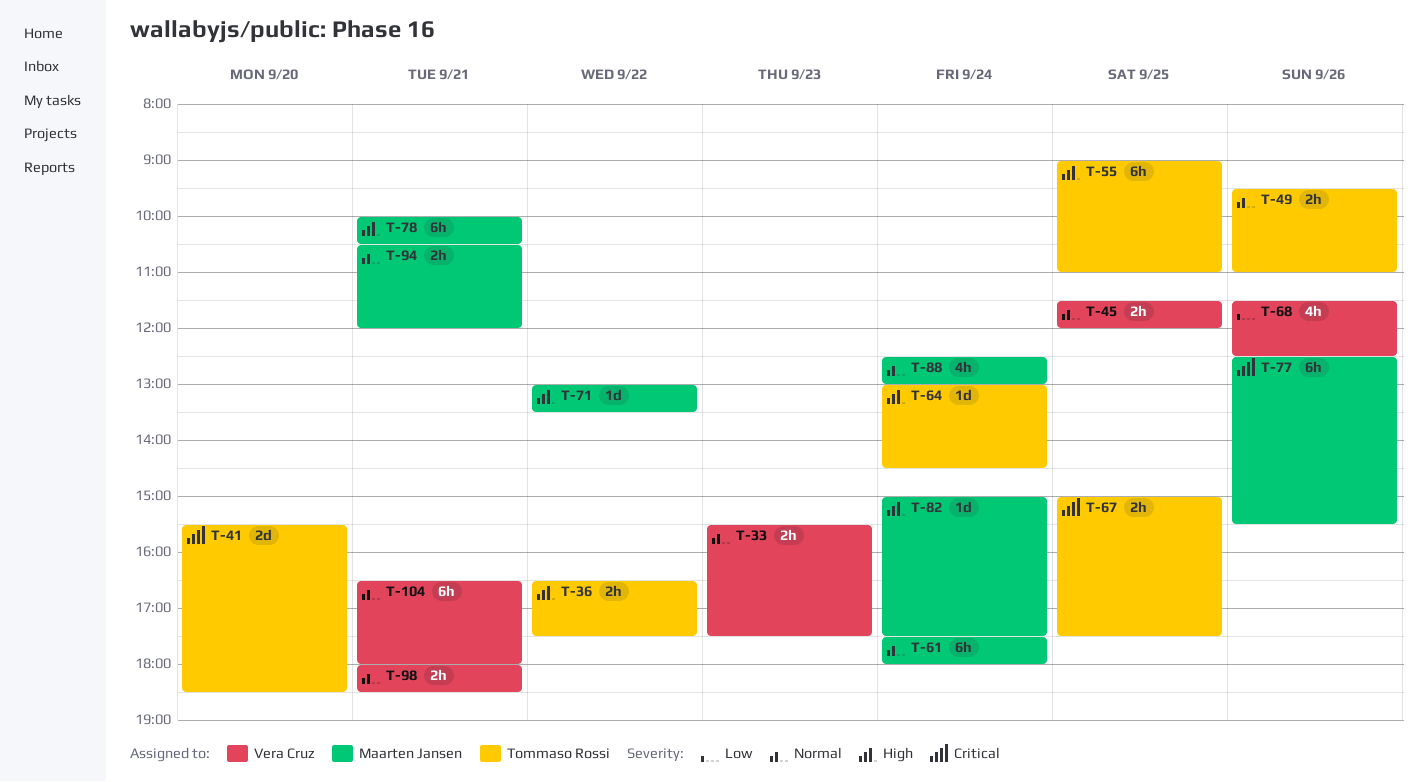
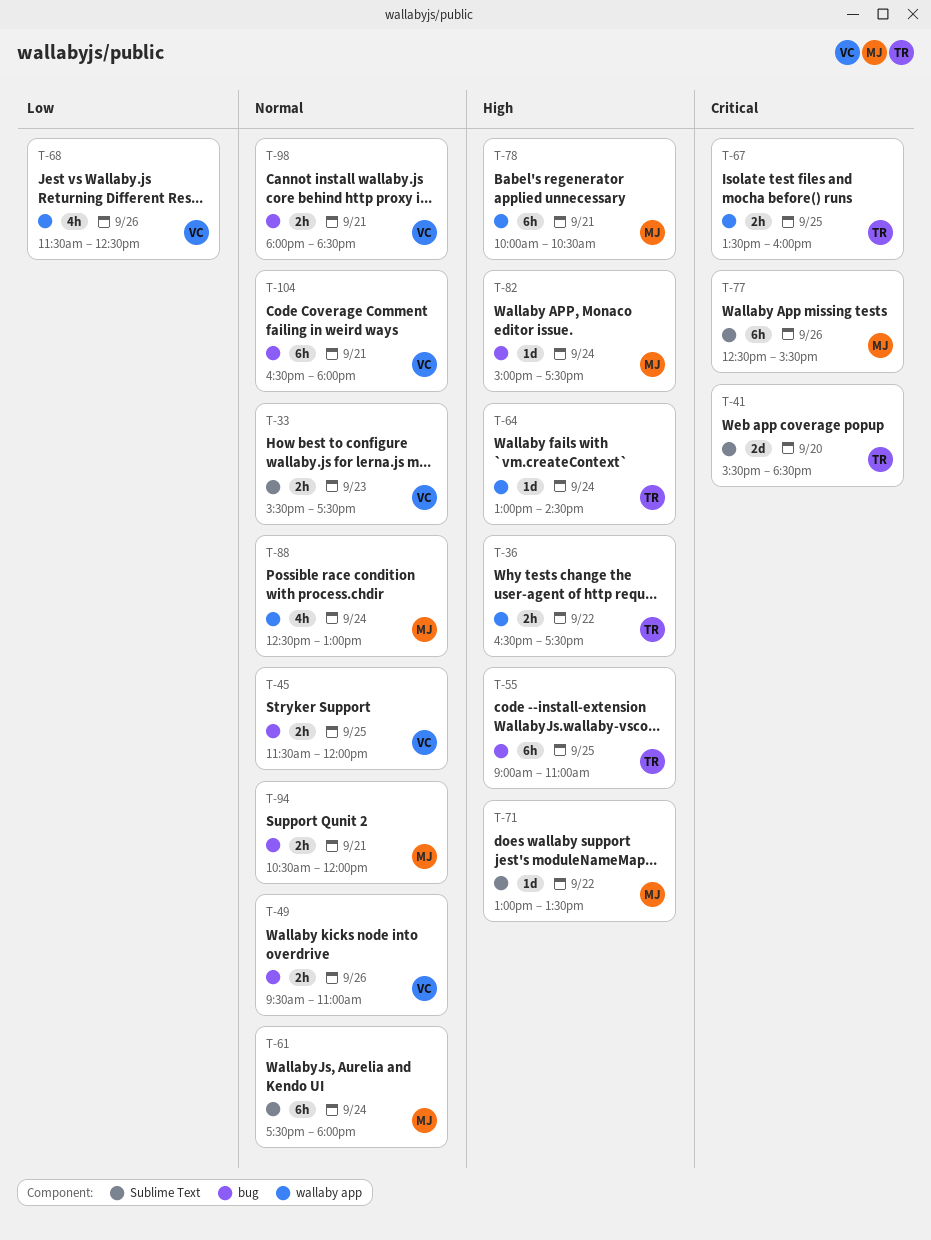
T-49, owner: Tommaso Rossi -> Vera Cruz
T-67, begins: 15:00 -> 13:30
T-67, ends: 17:30 -> 16:00

